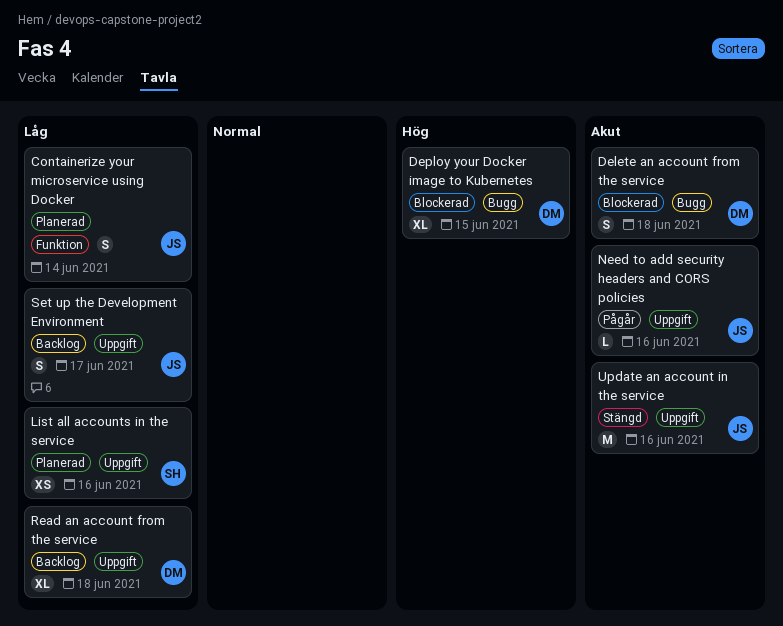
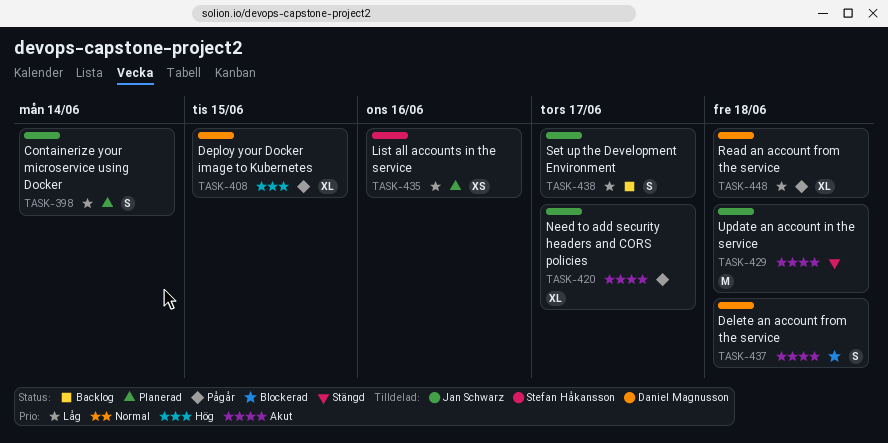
Deploy your Docker image to Kubernetes, status: Blockerad -> Pågår
Need to add security headers and CORS policies, estimate: L -> XL
Need to add security headers and CORS policies, due: Jun 16 -> Jun 17
Read an account from the service, status: Backlog -> Pågår
Update an account in the service, due: Jun 16 -> Jun 18

